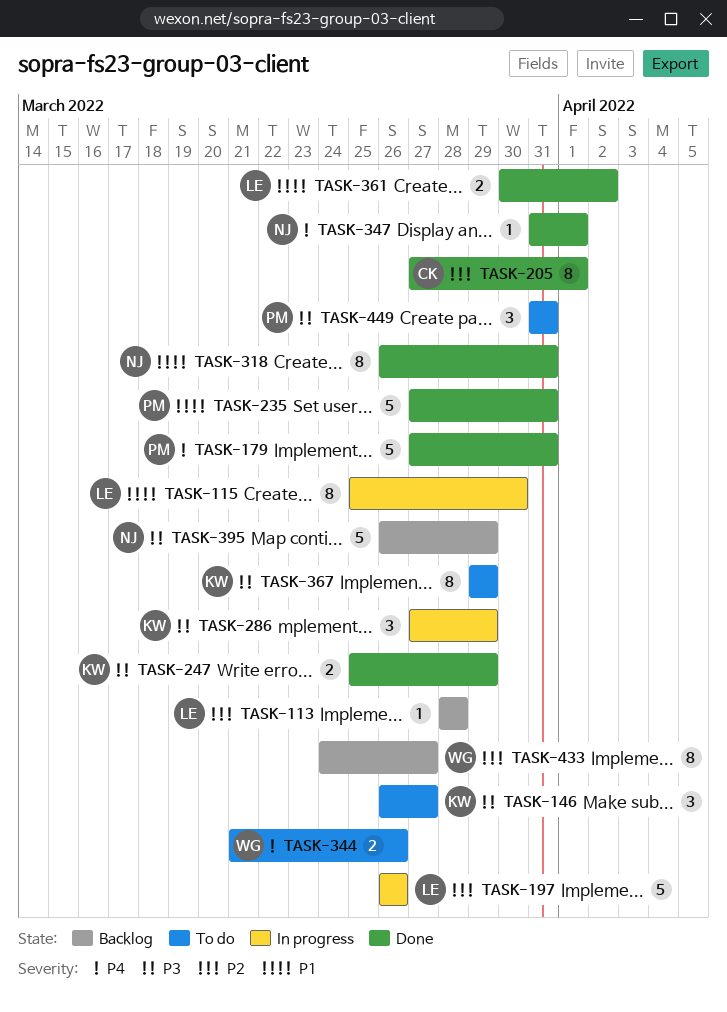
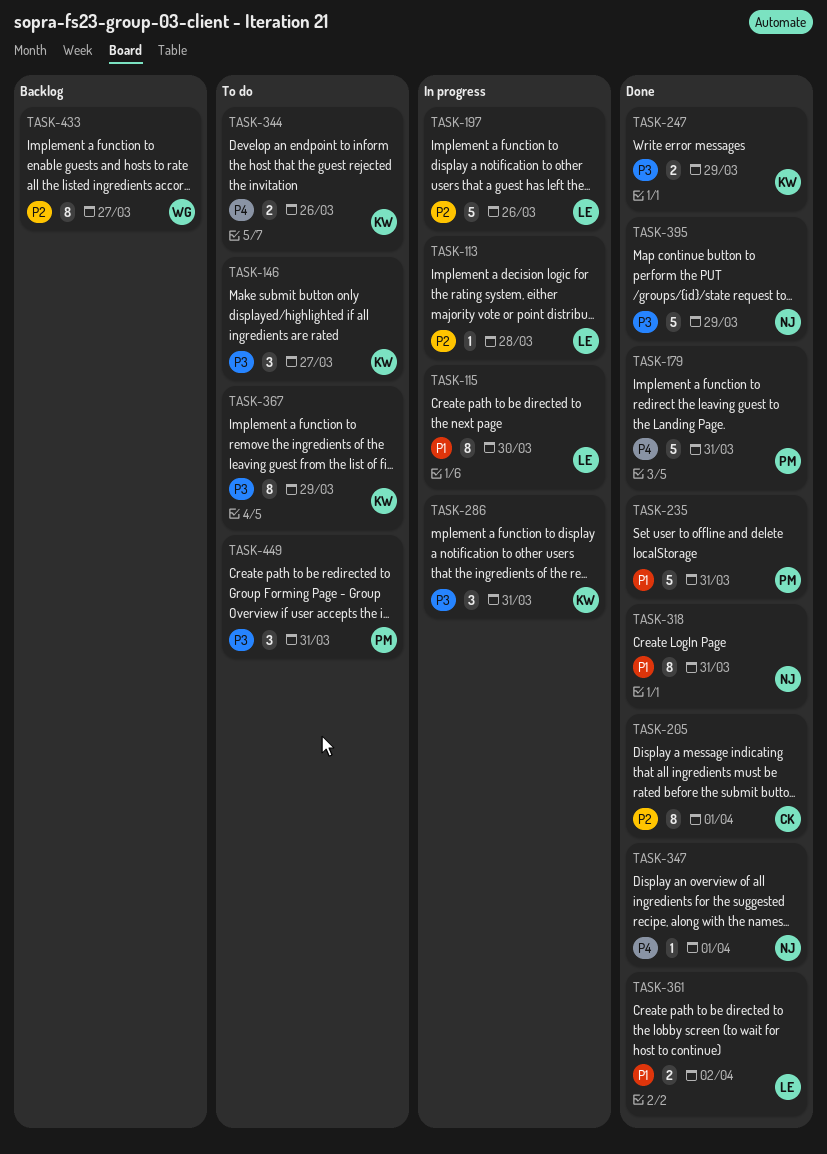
TASK-113, status: Backlog -> In progress
TASK-286, due: Mar 29 -> Mar 31
TASK-344, owner: WG -> KW
TASK-395, status: Backlog -> Done

